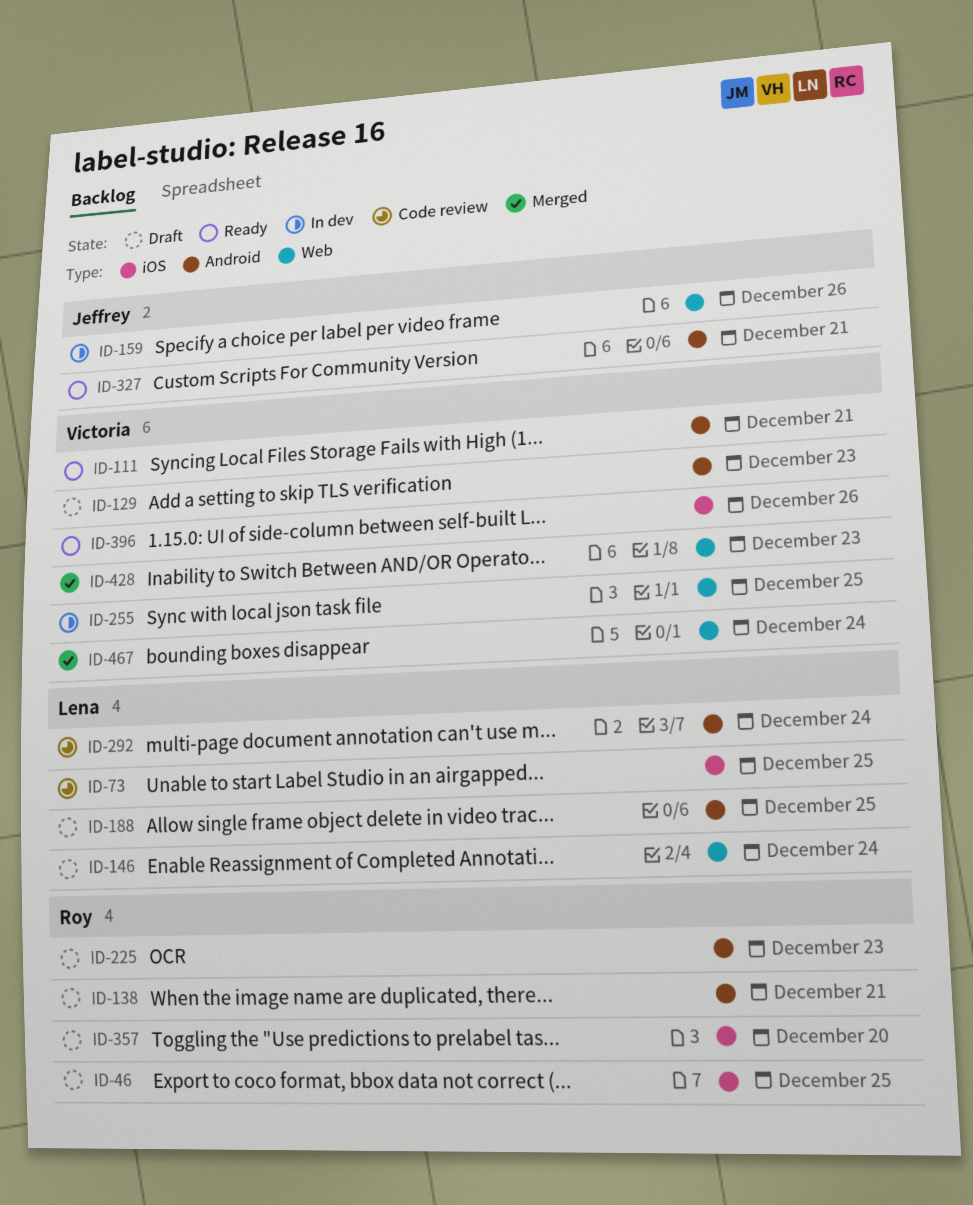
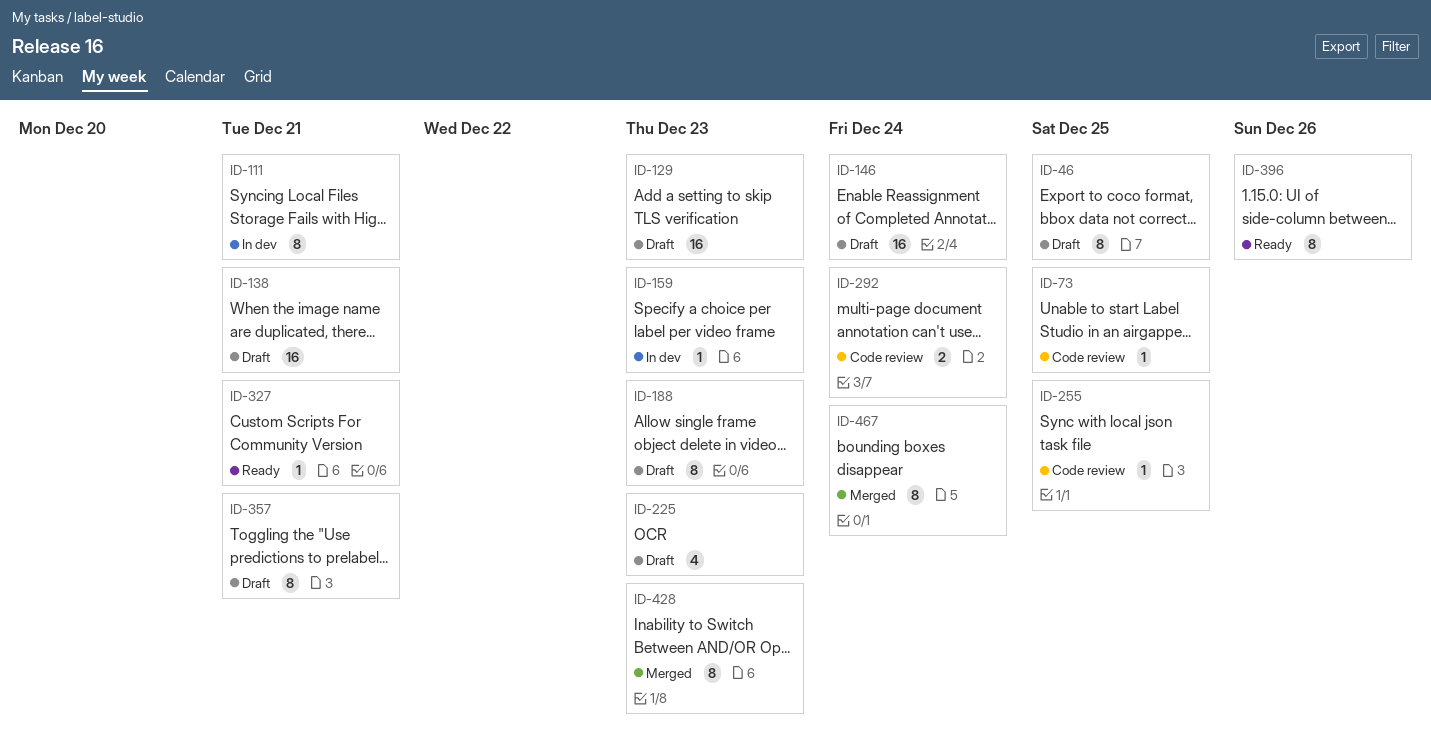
ID-111, status: Ready -> In dev
ID-159, due: Dec 26 -> Dec 23
ID-188, due: Dec 25 -> Dec 23
ID-255, status: In dev -> Code review
ID-357, due: Dec 20 -> Dec 21

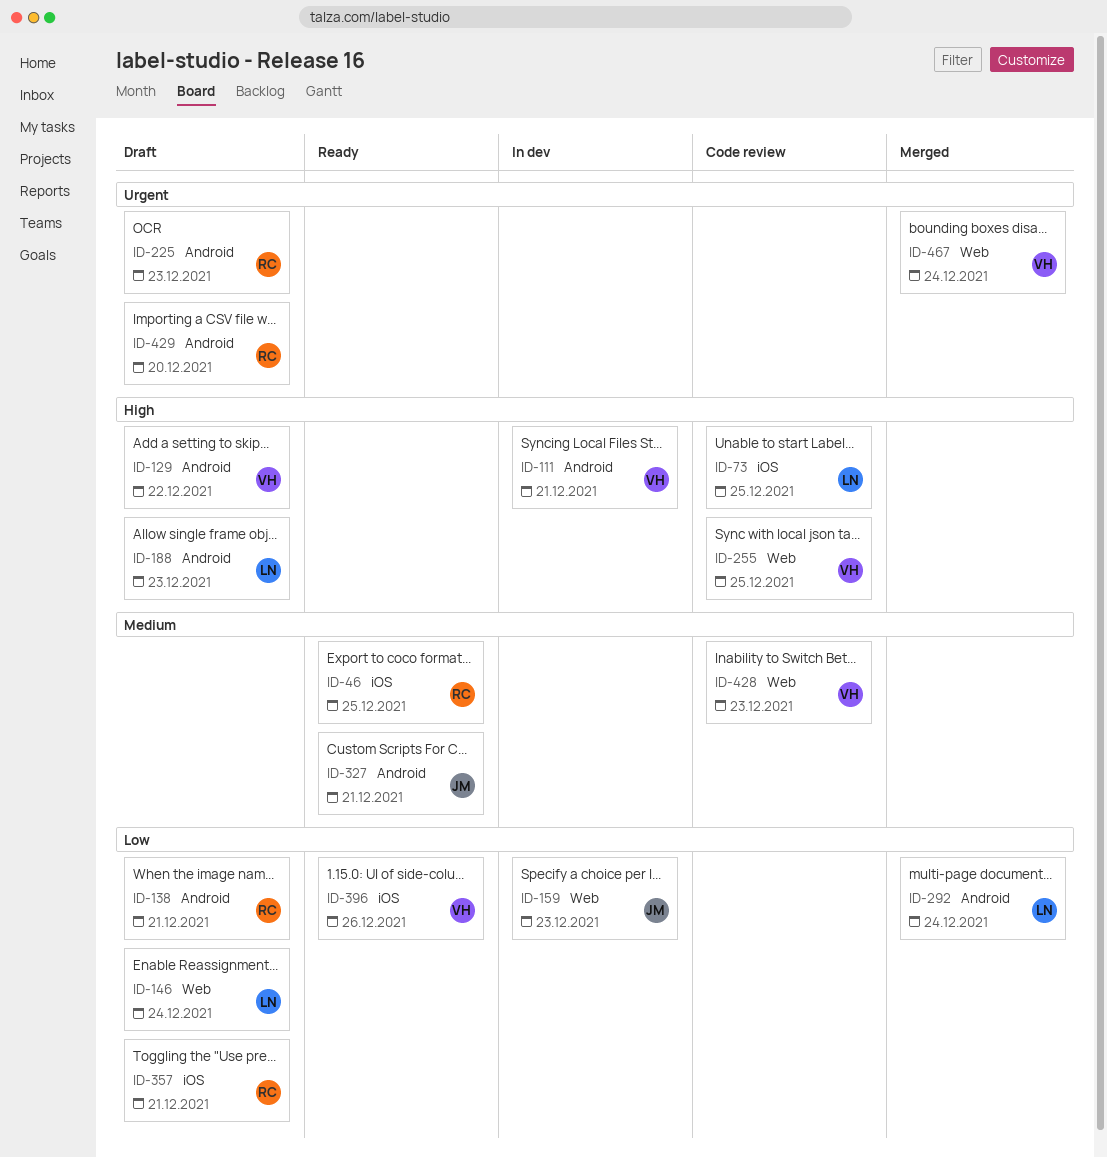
ID-46, status: Draft -> Ready
ID-129, due: Dec 23 -> Dec 22
ID-292, status: Code review -> Merged
ID-428, status: Merged -> Code review
ID-429: none -> present

